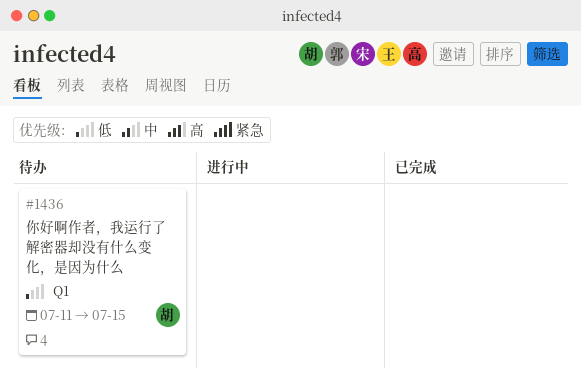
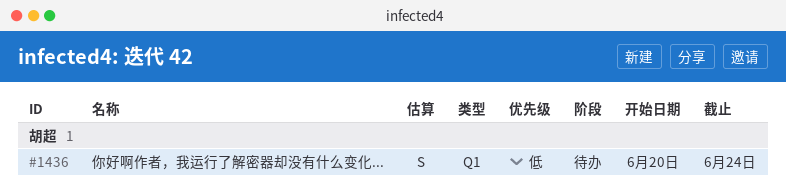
#1436, start: Jul 11 -> Jun 20
#1436, due: Jul 15 -> Jun 24

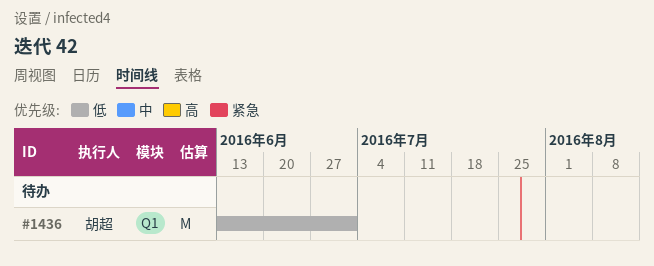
#1436, estimate: S -> M
#1436, start: Jun 20 -> Jun 13
#1436, due: Jun 24 -> Jul 1

